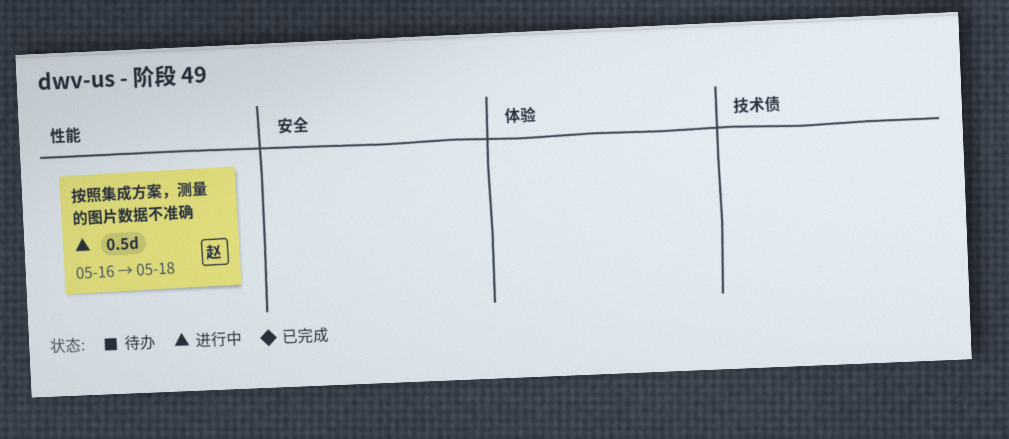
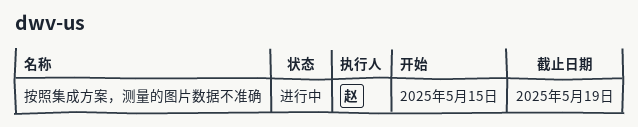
按照集成方案，测量的图片数据不准确, start: May 16 -> May 15
按照集成方案，测量的图片数据不准确, due: May 18 -> May 19

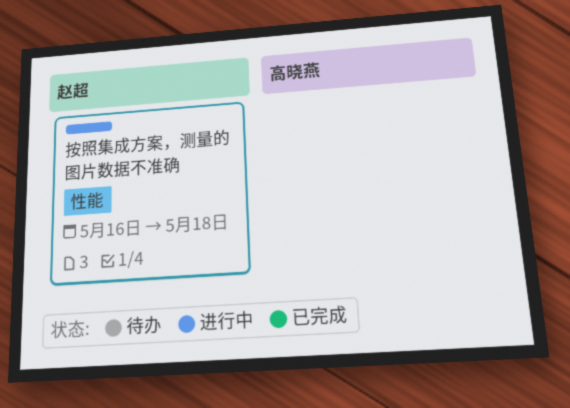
按照集成方案，测量的图片数据不准确, start: May 15 -> May 16
按照集成方案，测量的图片数据不准确, due: May 19 -> May 18

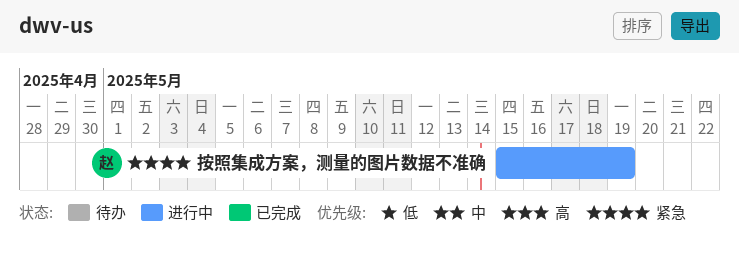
按照集成方案，测量的图片数据不准确, start: May 16 -> May 15
按照集成方案，测量的图片数据不准确, due: May 18 -> May 19

